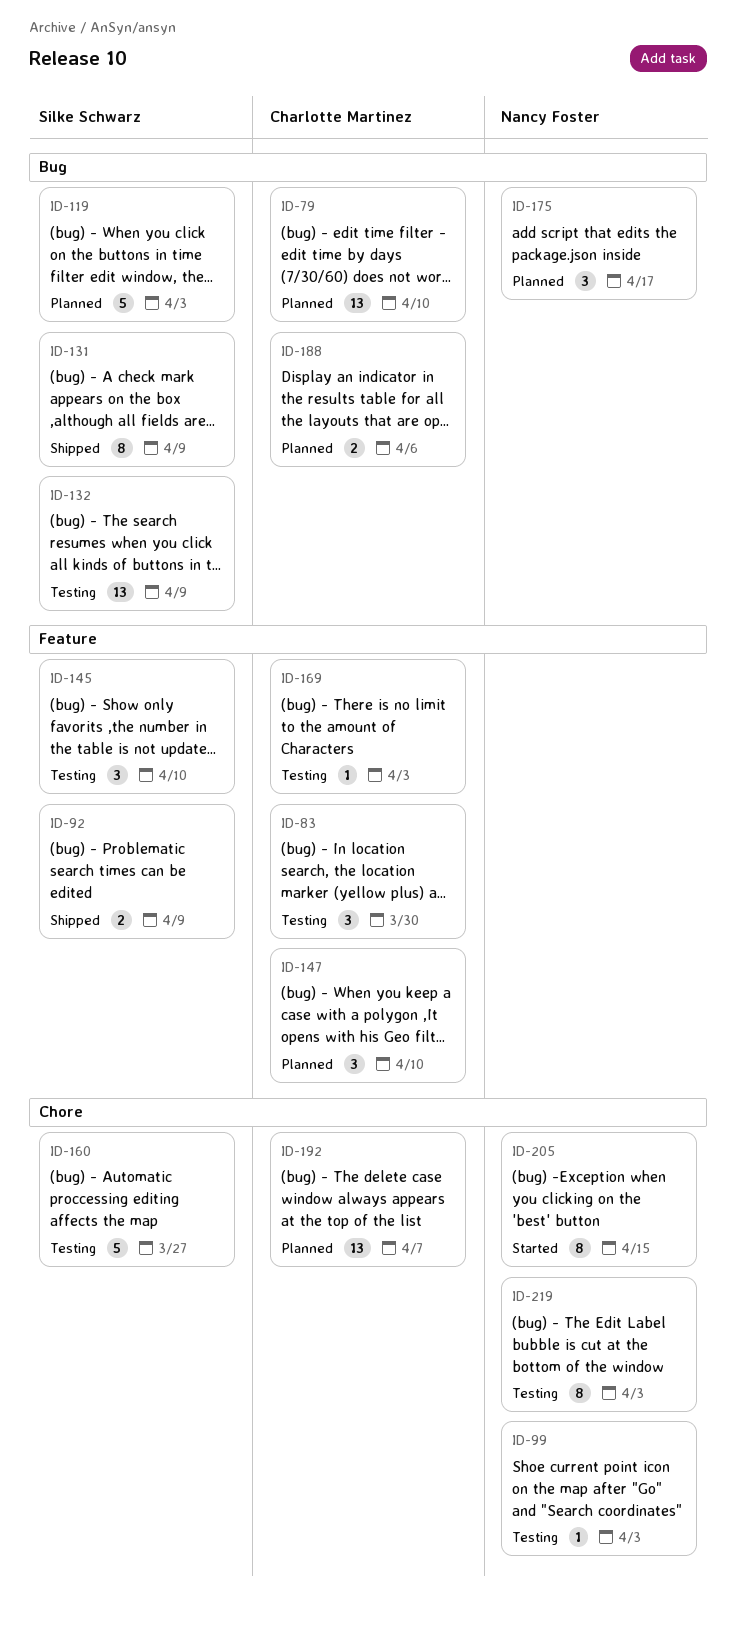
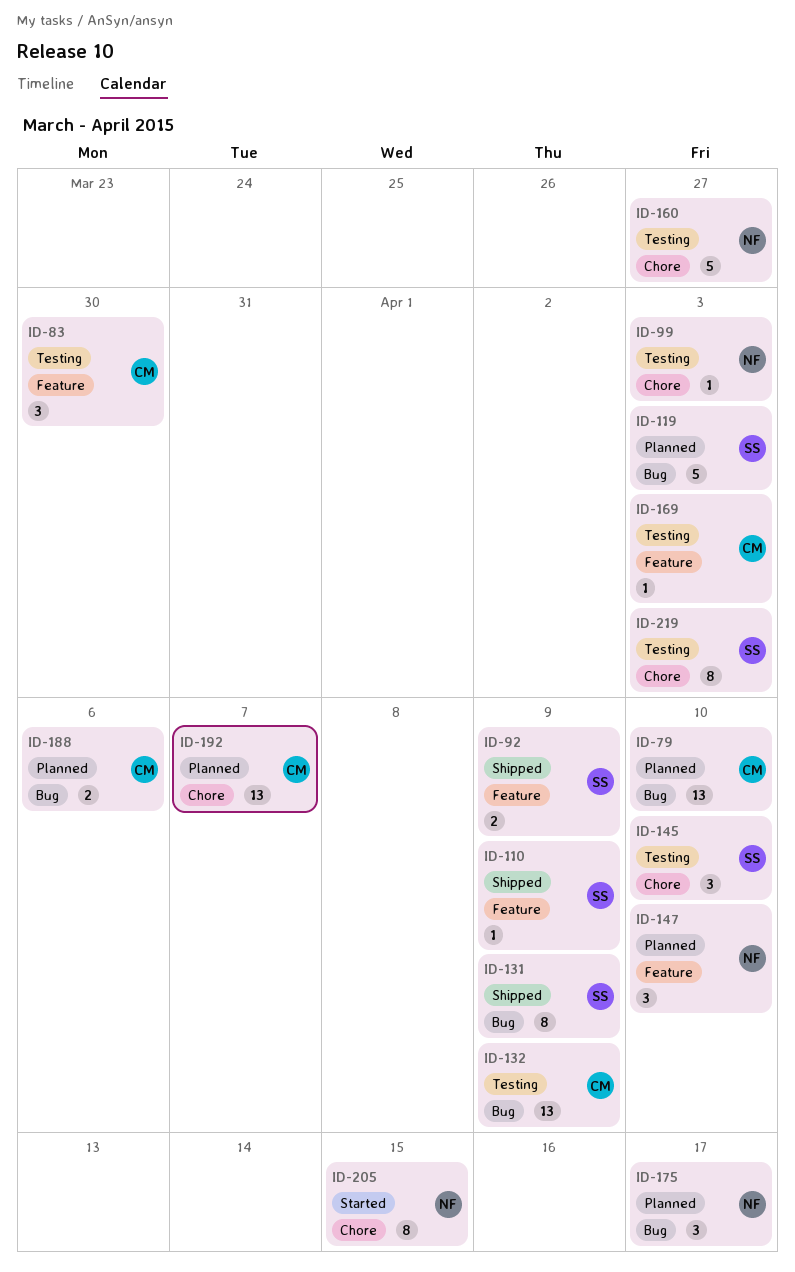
ID-110: none -> present
ID-132, owner: Silke Schwarz -> Charlotte Martinez
ID-145, label: Feature -> Chore
ID-147, owner: Charlotte Martinez -> Nancy Foster
ID-160, owner: Silke Schwarz -> Nancy Foster
ID-219, owner: Nancy Foster -> Silke Schwarz

